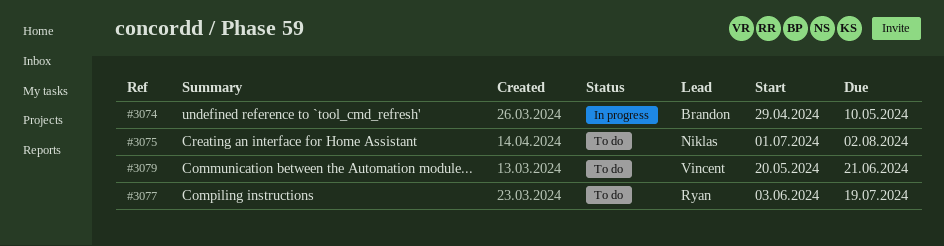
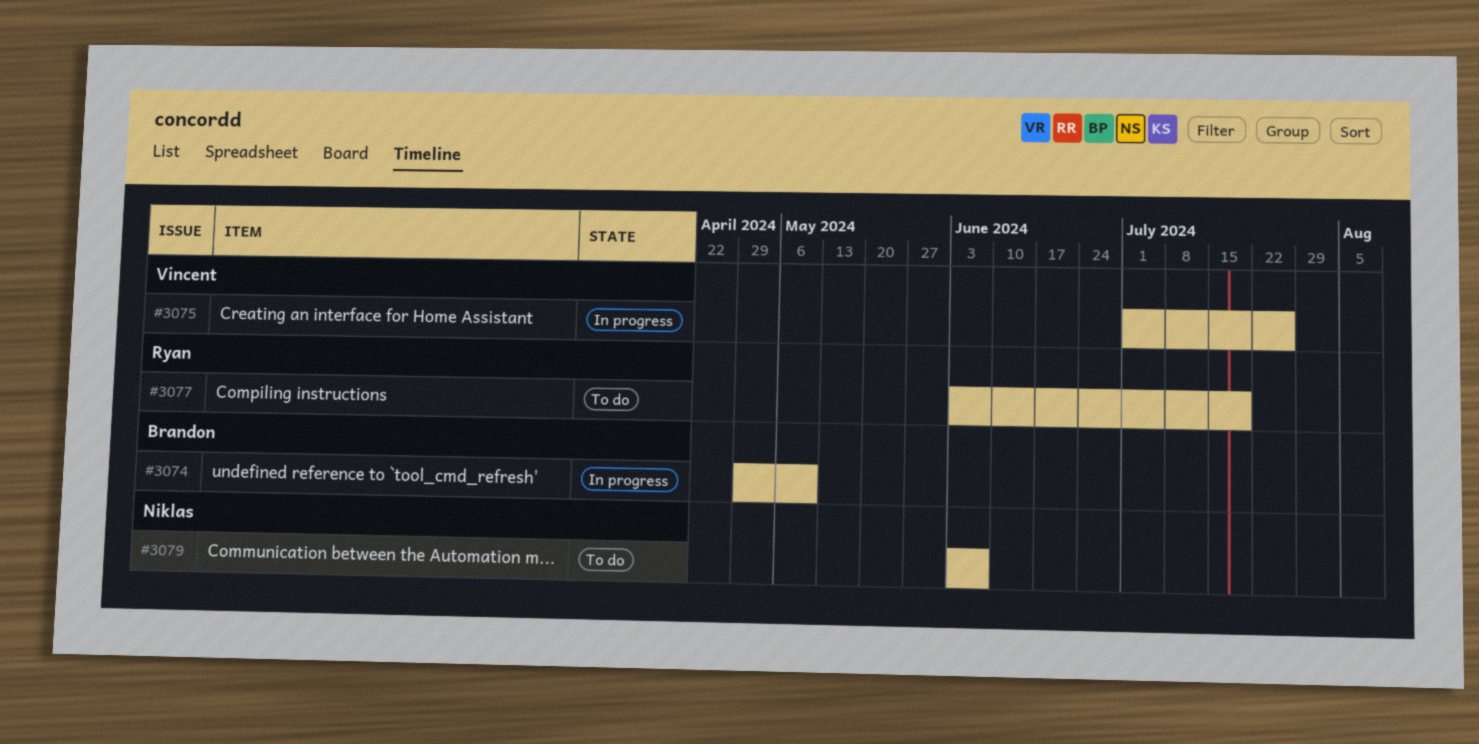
#3075, status: To do -> In progress
#3075, owner: Niklas -> Vincent
#3075, due: Aug 2 -> Jul 26
#3079, owner: Vincent -> Niklas
#3079, start: May 20 -> Jun 3
#3079, due: Jun 21 -> Jun 7

